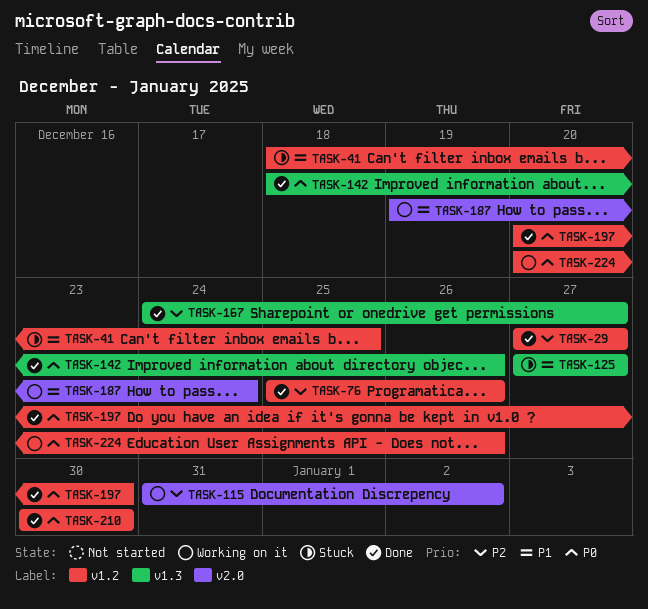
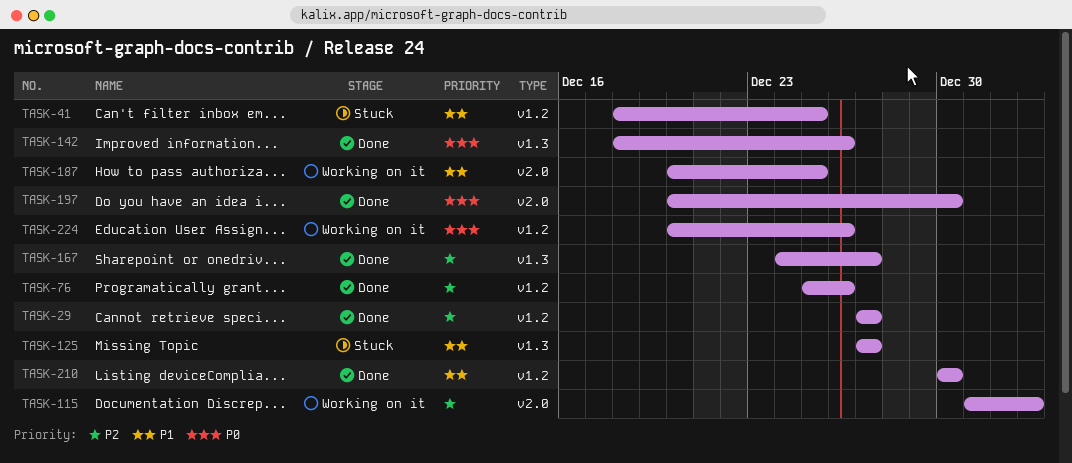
TASK-187, start: Dec 19 -> Dec 20
TASK-187, due: Dec 24 -> Dec 25
TASK-197, label: v1.2 -> v2.0
TASK-210, priority: P0 -> P1

